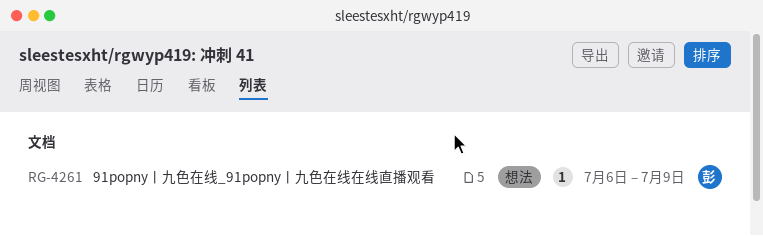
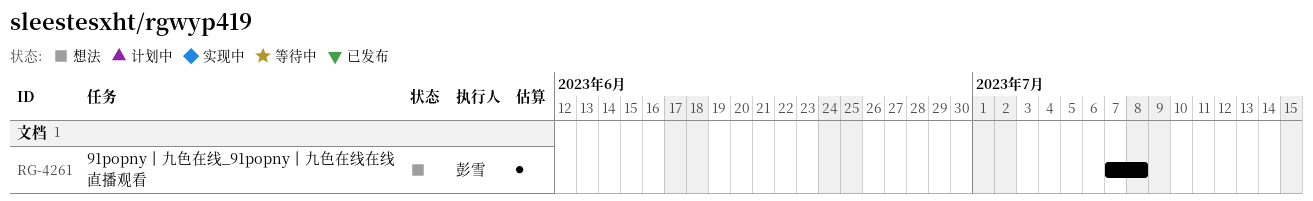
RG-4261, start: Jul 6 -> Jul 7
RG-4261, due: Jul 9 -> Jul 8

